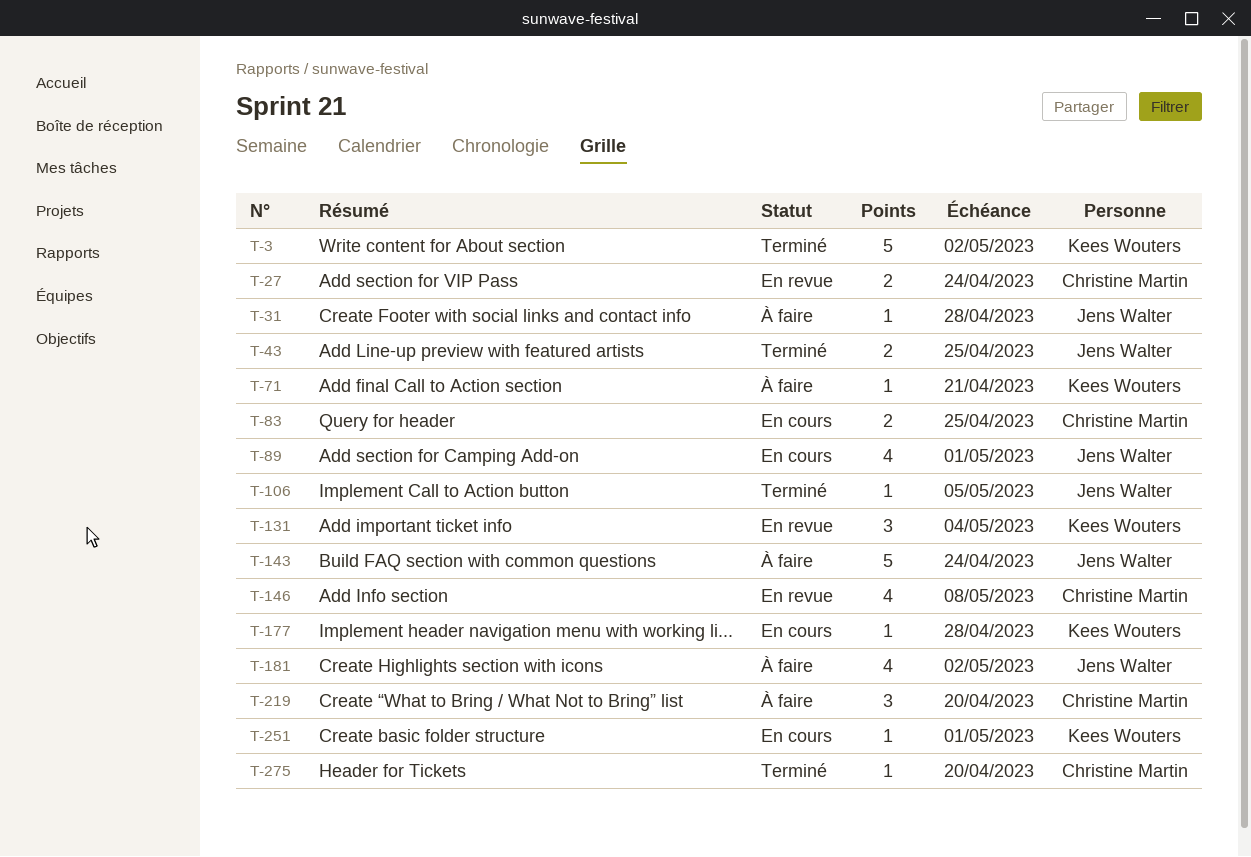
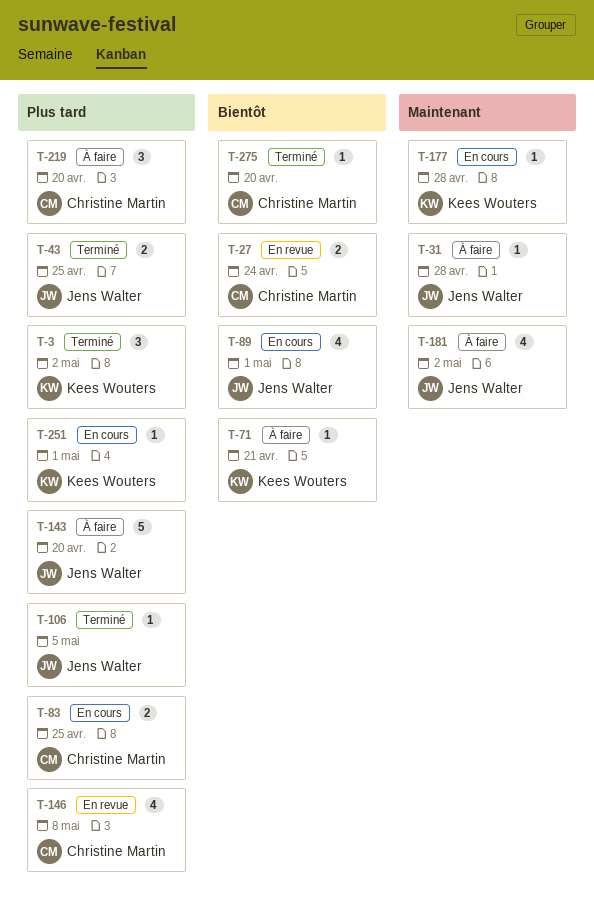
T-3, estimate: 5 -> 3
T-131: present -> none
T-143, due: Apr 24 -> Apr 20

